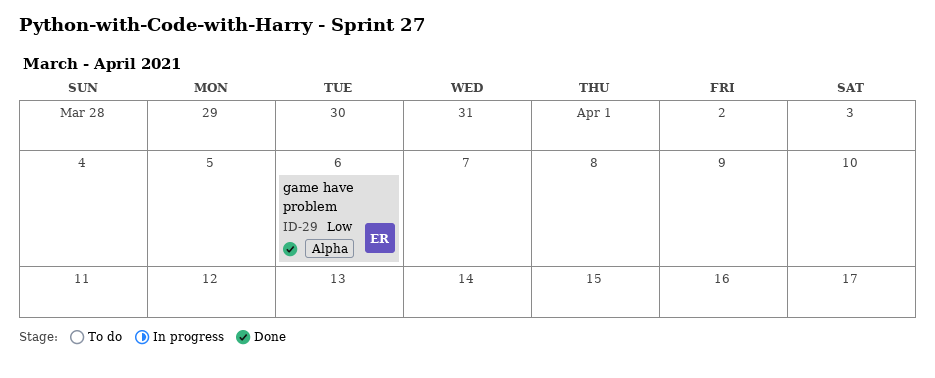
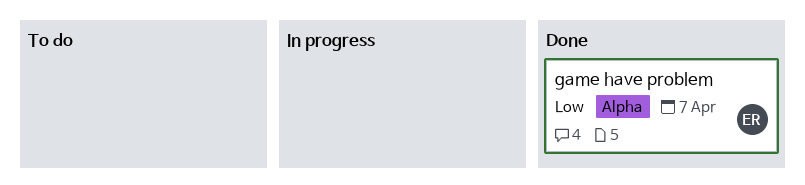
game have problem, due: Apr 6 -> Apr 7

